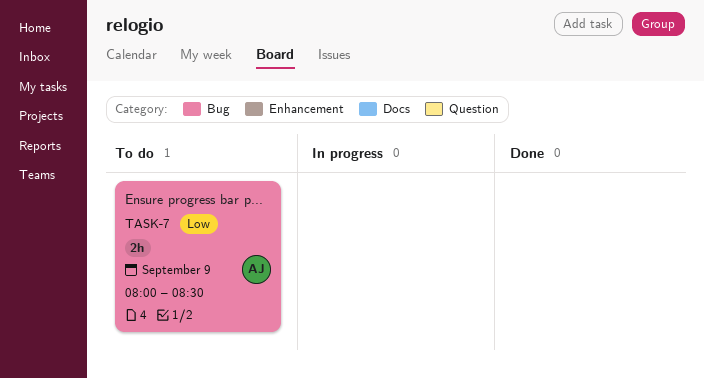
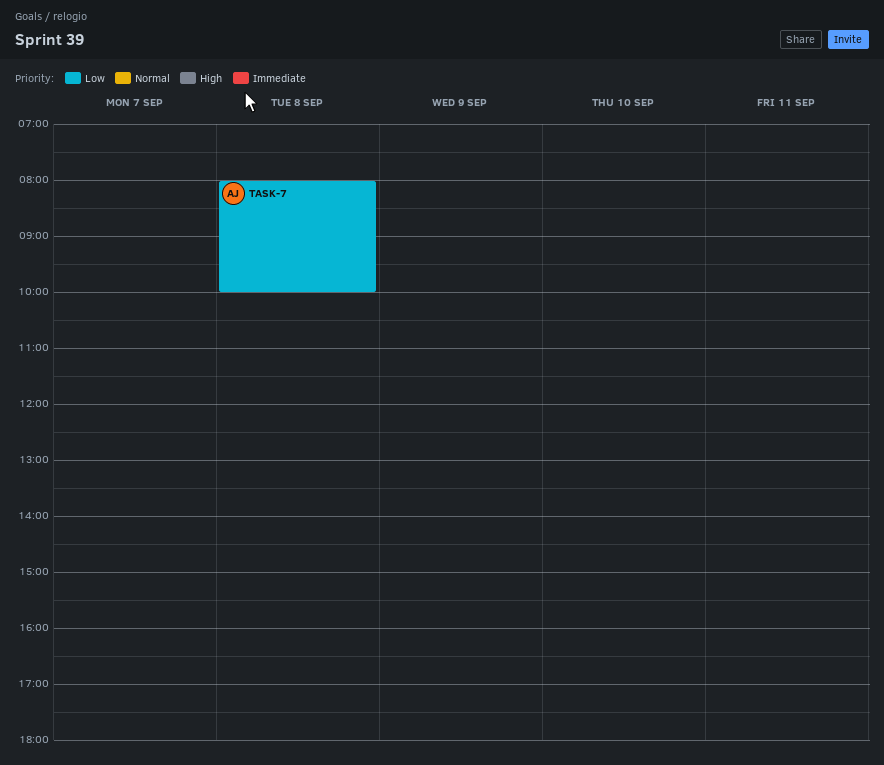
TASK-7, day: Sep 9 -> Sep 8
TASK-7, ends: 08:30 -> 10:00

